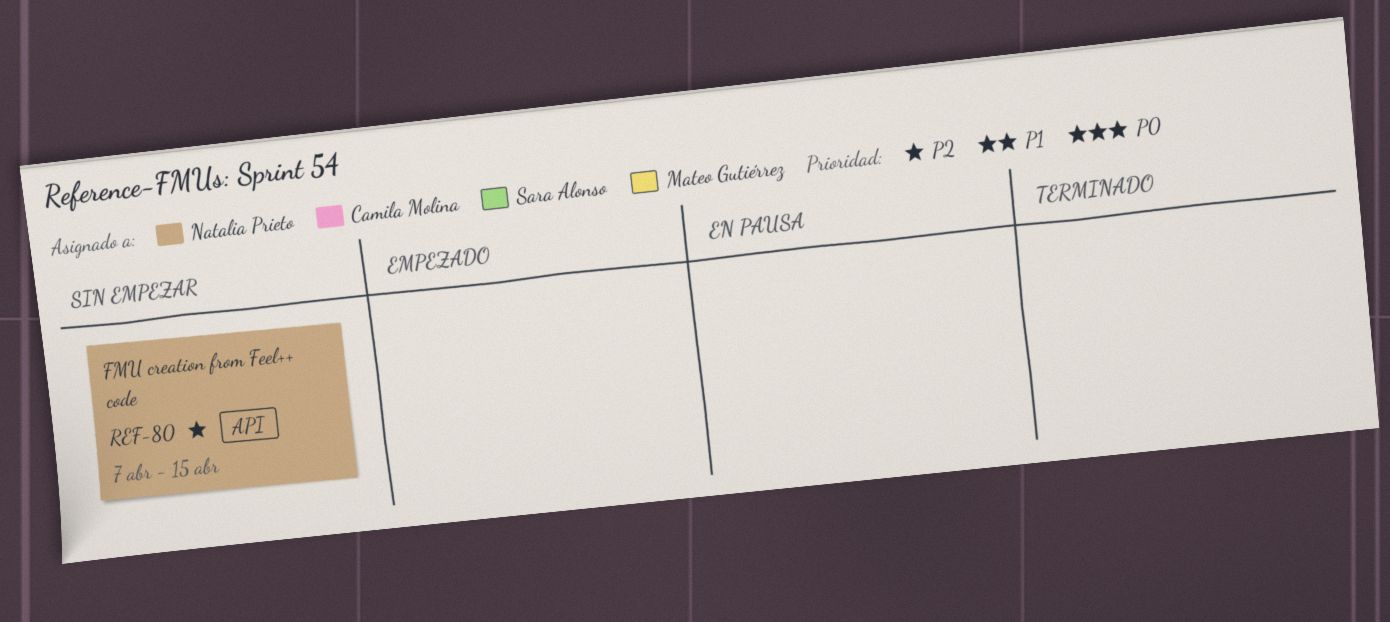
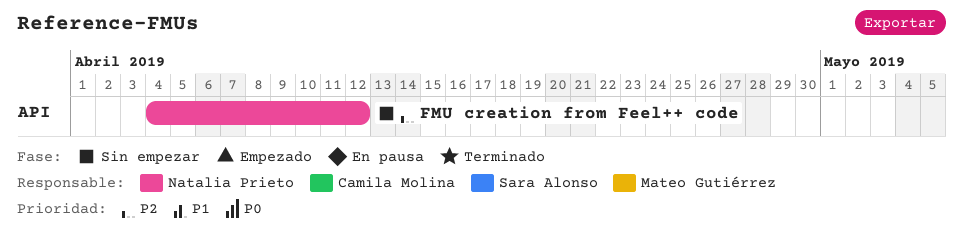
FMU creation from Feel++ code, start: Apr 7 -> Apr 4
FMU creation from Feel++ code, due: Apr 15 -> Apr 12

